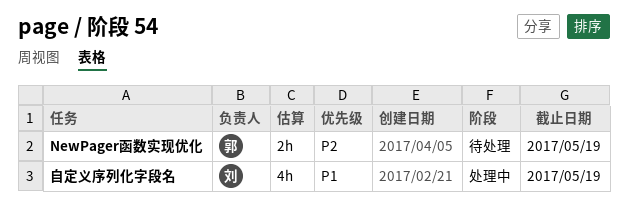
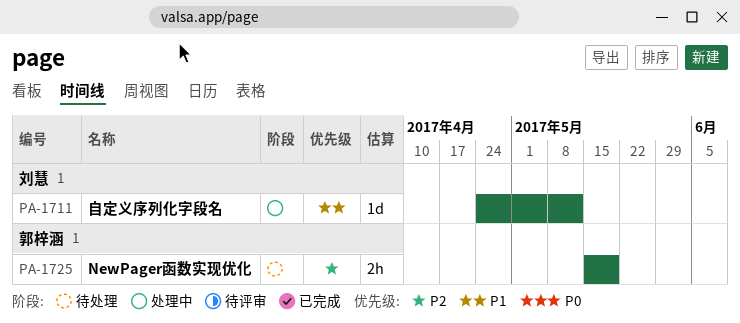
自定义序列化字段名, estimate: 4h -> 1d
自定义序列化字段名, due: May 19 -> May 12

